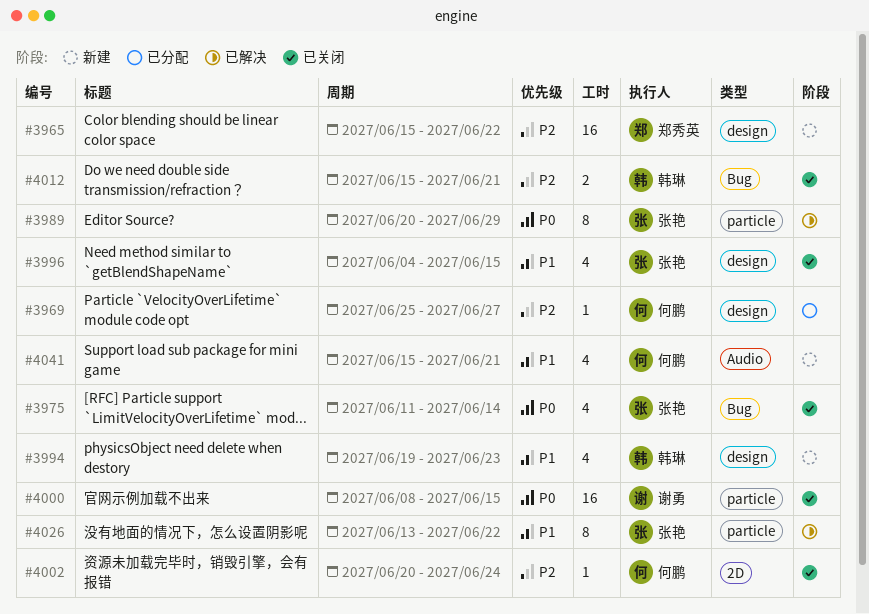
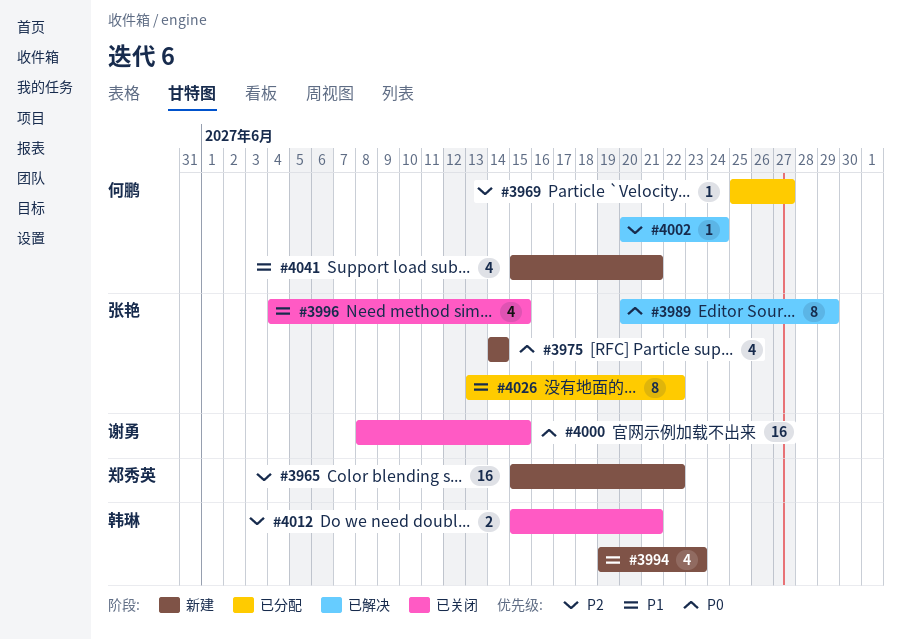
#3975, status: 已关闭 -> 新建
#3975, start: Jun 11 -> Jun 14
#4002, status: 已关闭 -> 已解决
#4026, status: 已解决 -> 已分配

